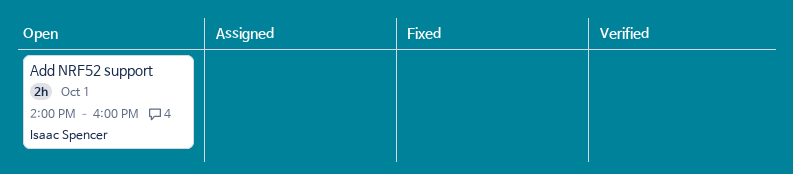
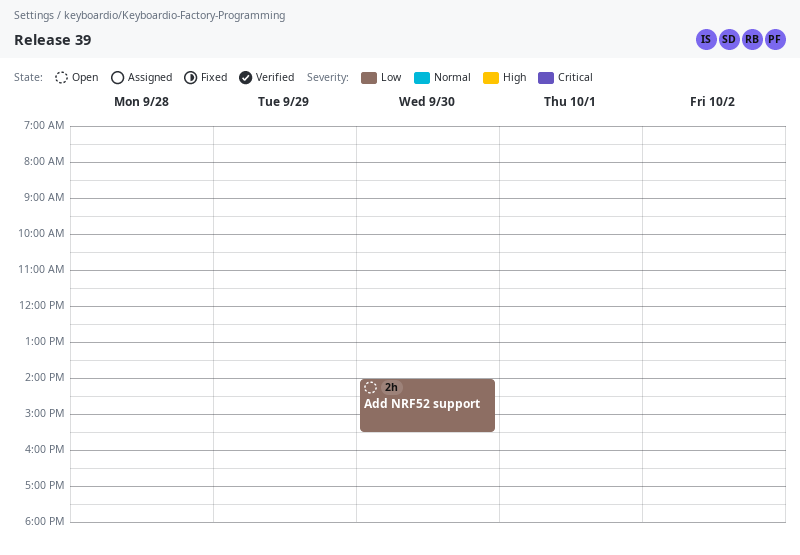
Add NRF52 support, day: Oct 1 -> Sep 30
Add NRF52 support, ends: 16:00 -> 15:30

